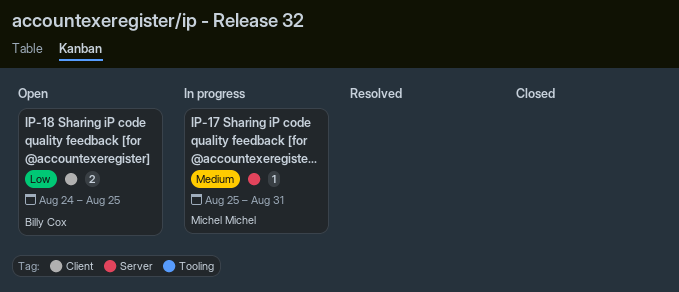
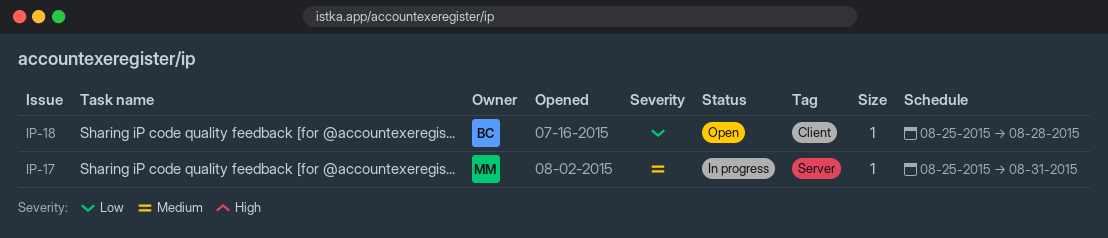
IP-18, estimate: 2 -> 1
IP-18, start: Aug 24 -> Aug 25
IP-18, due: Aug 25 -> Aug 28

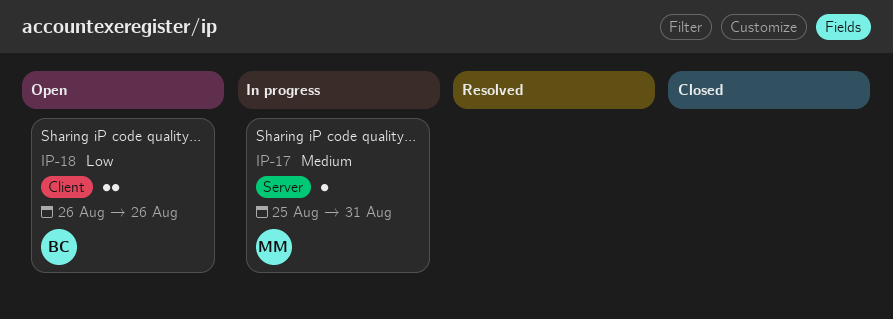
IP-18, estimate: 1 -> 2
IP-18, start: Aug 25 -> Aug 26
IP-18, due: Aug 28 -> Aug 26

